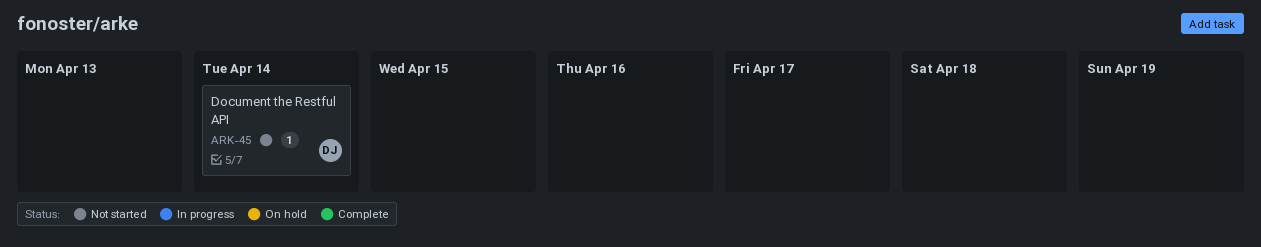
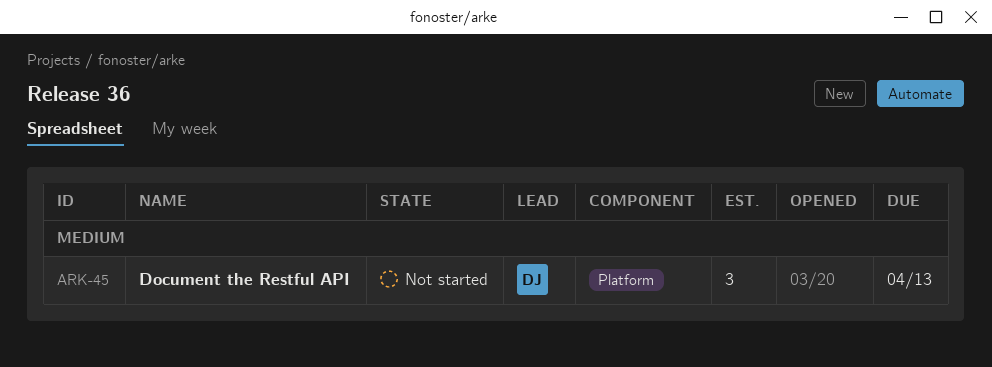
ARK-45, estimate: 1 -> 3
ARK-45, due: Apr 14 -> Apr 13

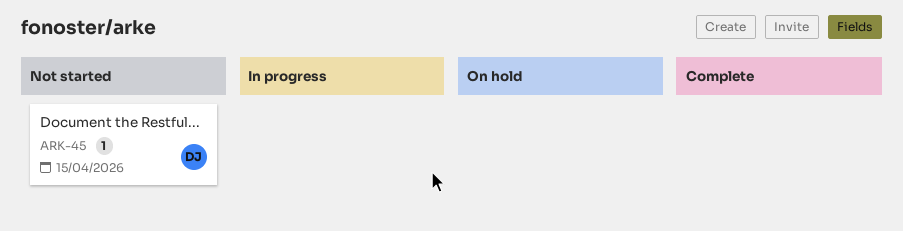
ARK-45, estimate: 3 -> 1
ARK-45, due: Apr 13 -> Apr 15

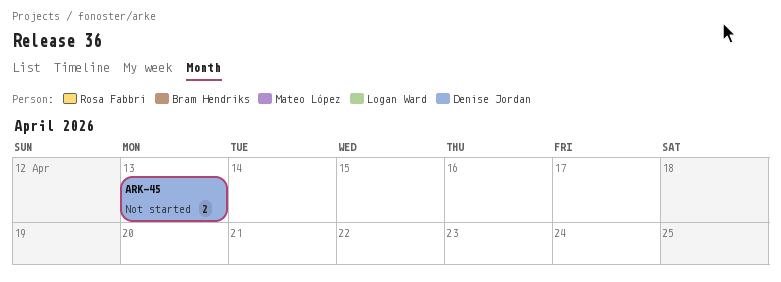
ARK-45, estimate: 1 -> 2
ARK-45, due: Apr 15 -> Apr 13

